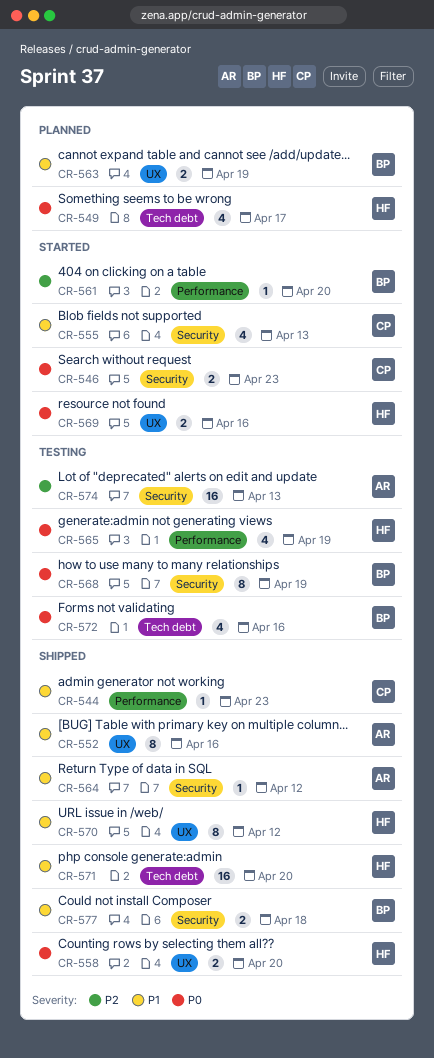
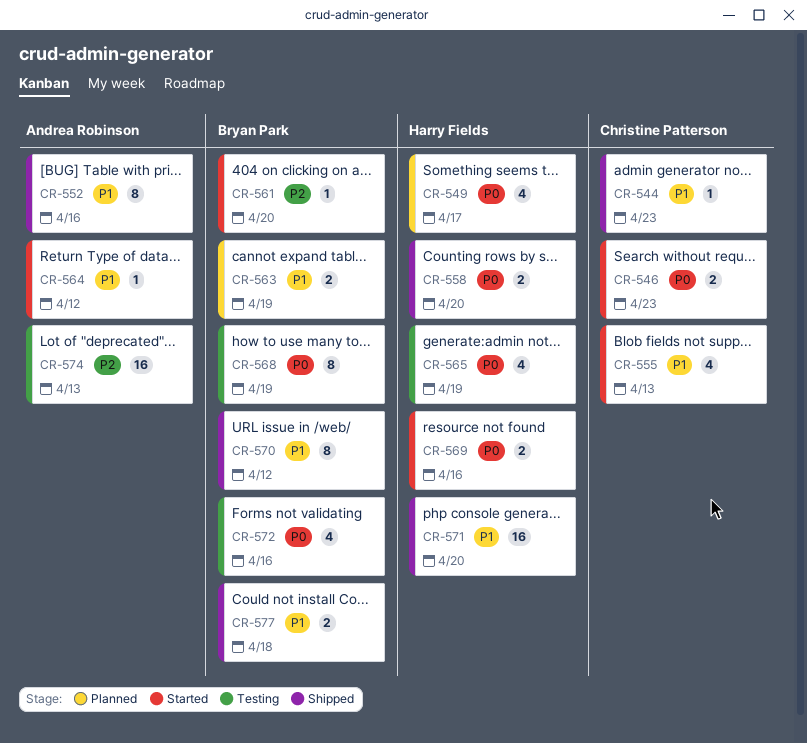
CR-564, status: Shipped -> Started
CR-570, owner: Harry Fields -> Bryan Park

